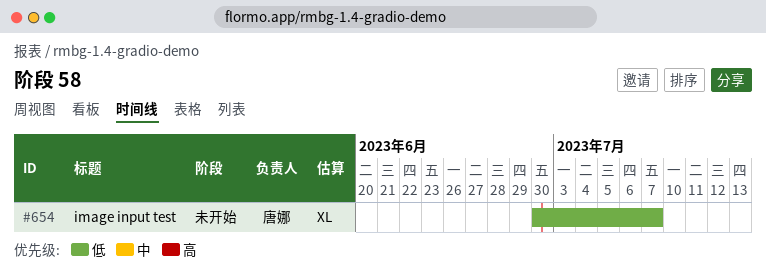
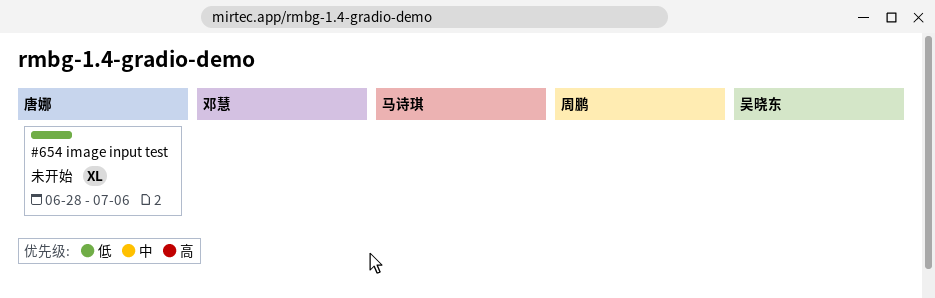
#654, start: Jun 30 -> Jun 28
#654, due: Jul 7 -> Jul 6

